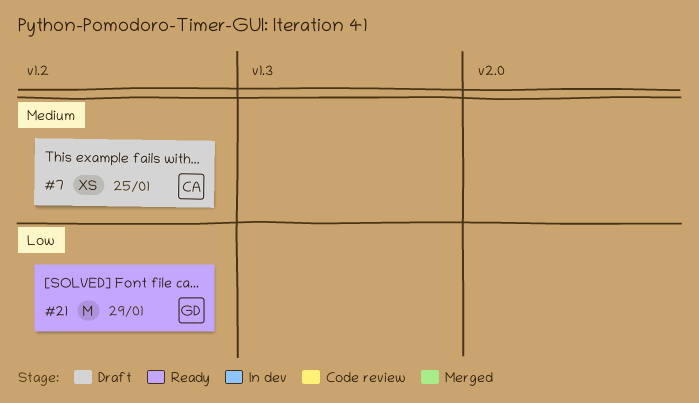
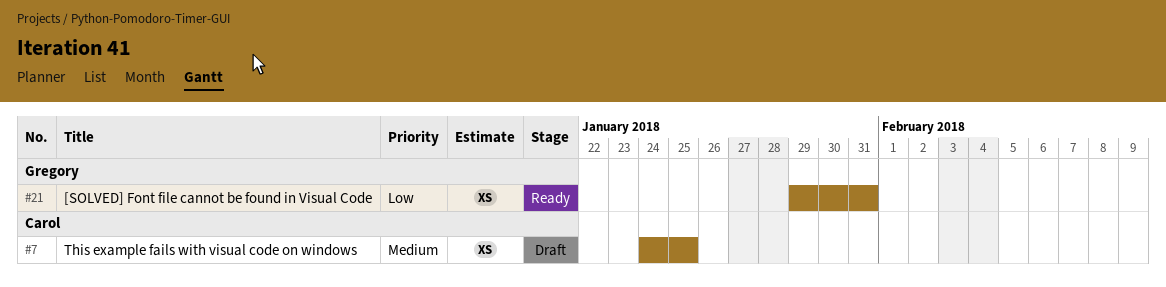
#21, estimate: M -> XS
#21, due: Jan 29 -> Jan 31

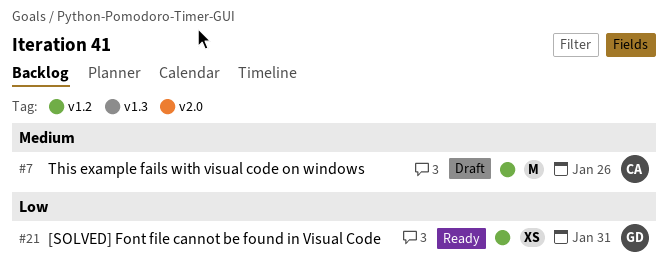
#7, estimate: XS -> M
#7, due: Jan 25 -> Jan 26

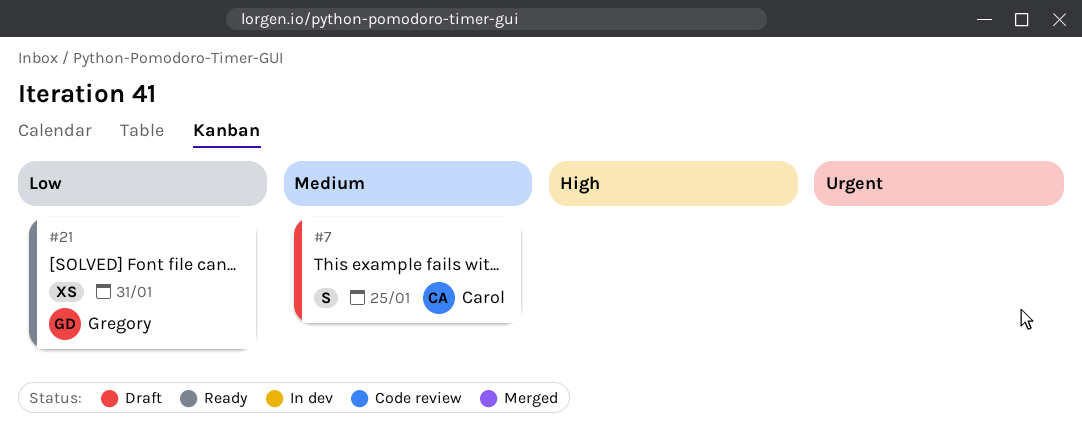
#7, estimate: M -> S
#7, due: Jan 26 -> Jan 25

